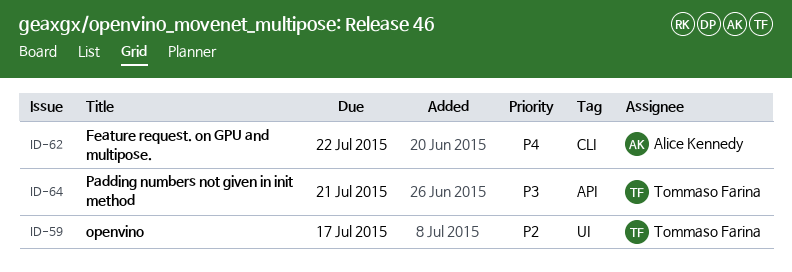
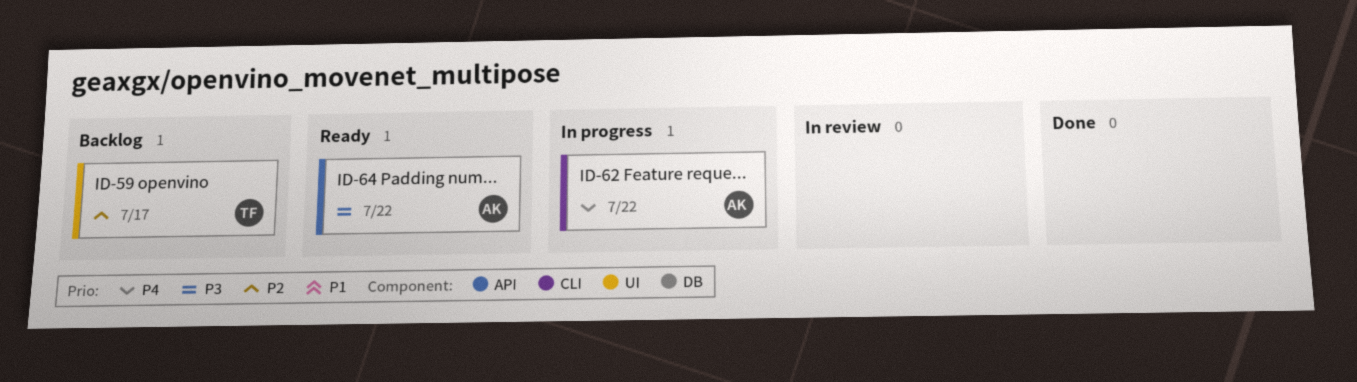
ID-64, owner: Tommaso Farina -> Alice Kennedy
ID-64, due: Jul 21 -> Jul 22

